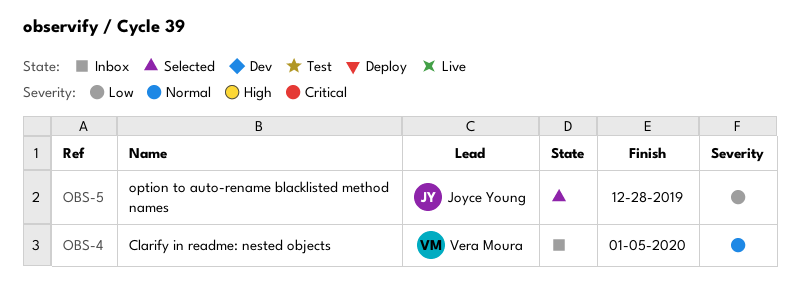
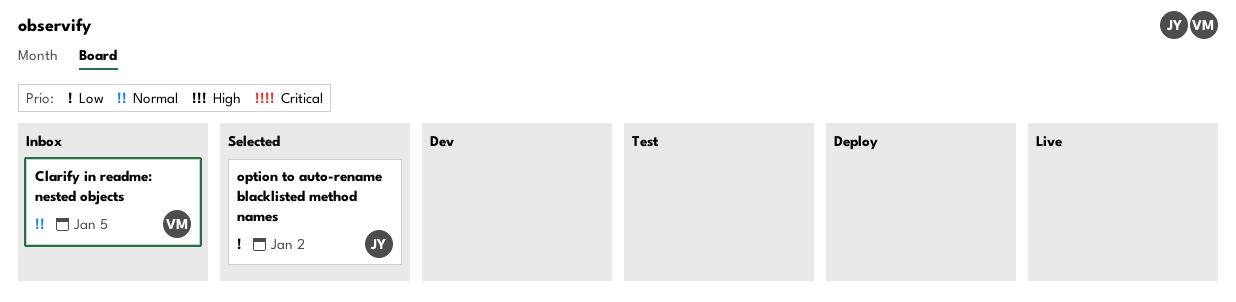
option to auto-rename blacklisted method names, due: Dec 28 -> Jan 2

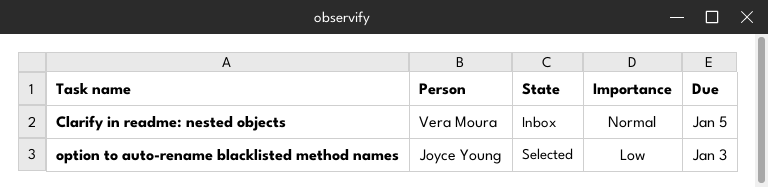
option to auto-rename blacklisted method names, due: Jan 2 -> Jan 3

